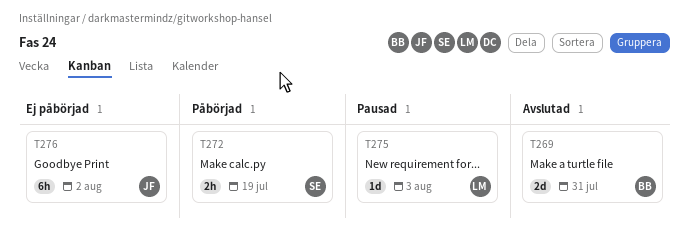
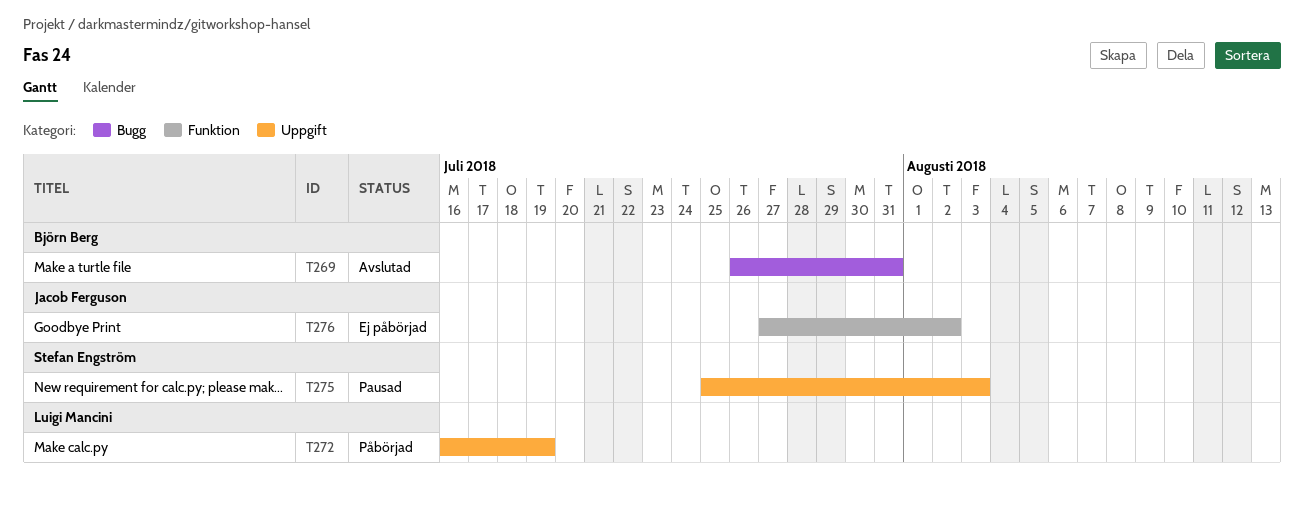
T272, owner: Stefan Engström -> Luigi Mancini
T275, owner: Luigi Mancini -> Stefan Engström

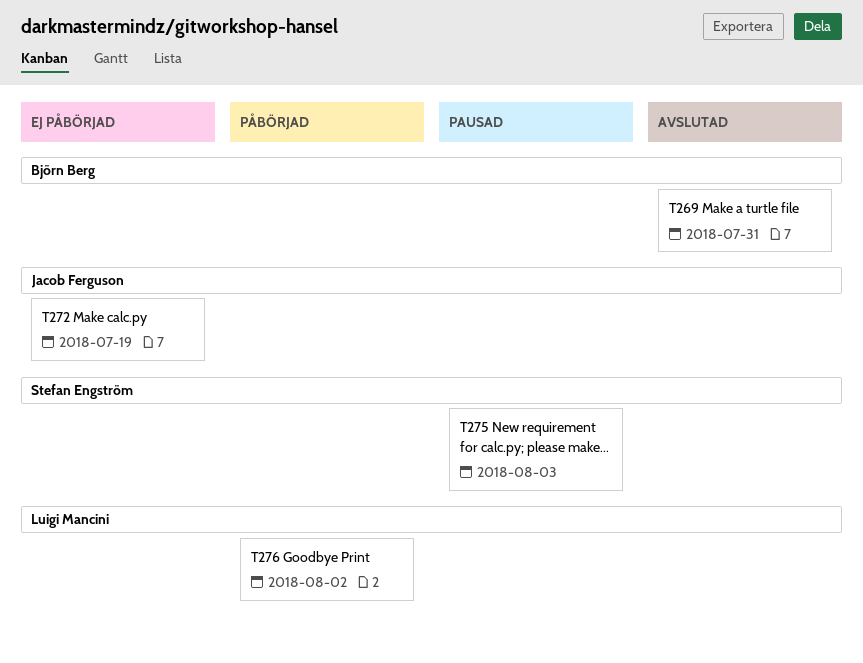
T272, status: Påbörjad -> Ej påbörjad
T272, owner: Luigi Mancini -> Jacob Ferguson
T276, status: Ej påbörjad -> Påbörjad
T276, owner: Jacob Ferguson -> Luigi Mancini

